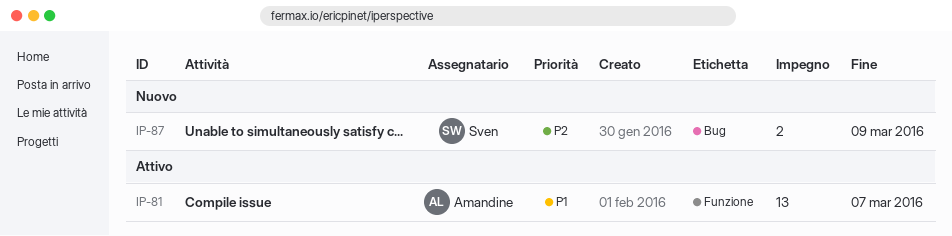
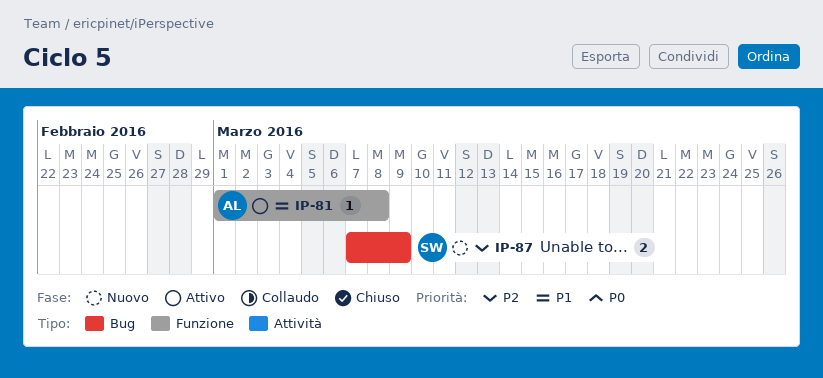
IP-81, estimate: 13 -> 1
IP-81, due: Mar 7 -> Mar 8

